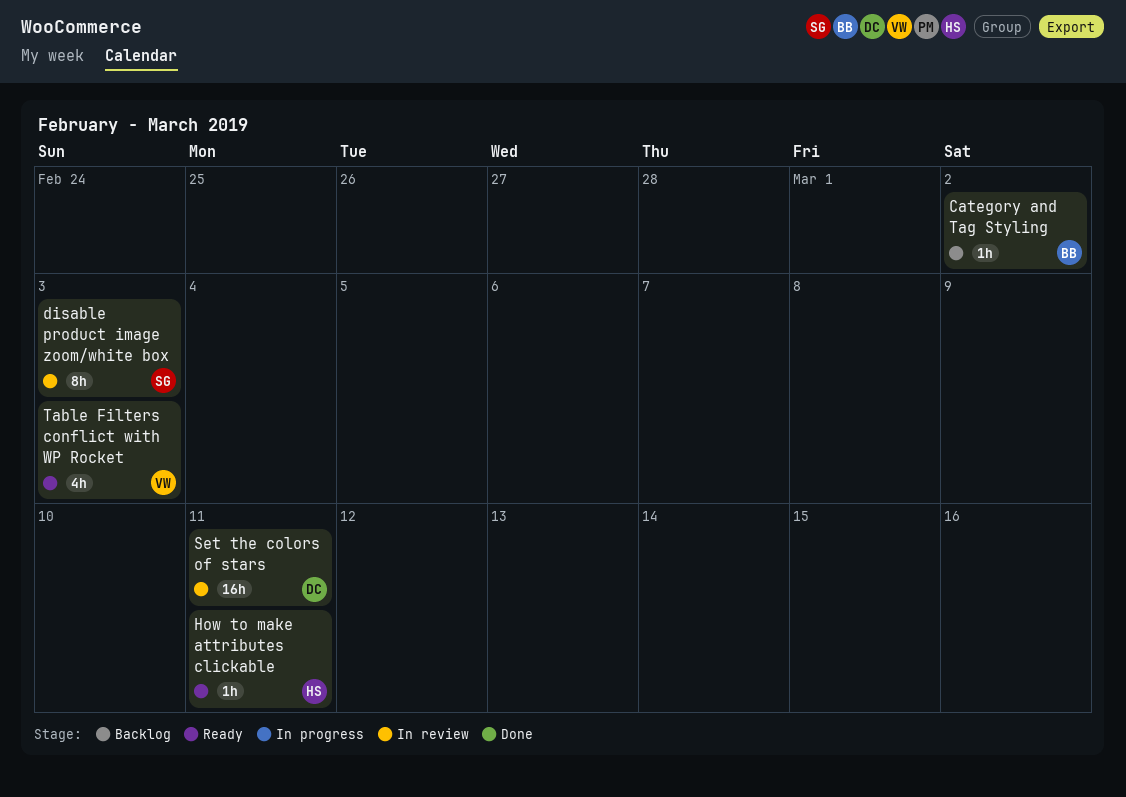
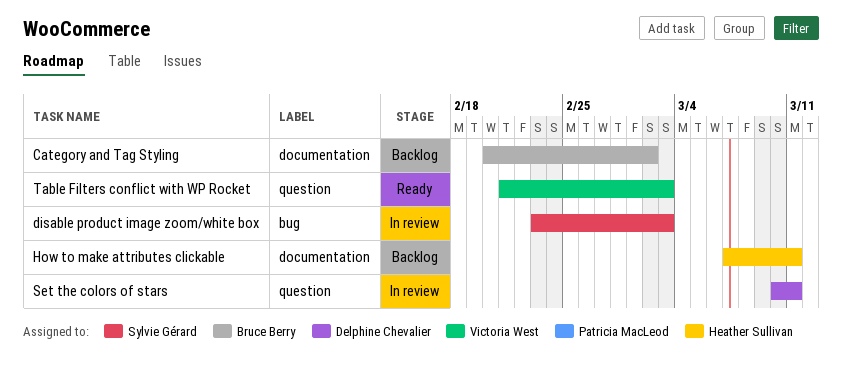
How to make attributes clickable, status: Ready -> Backlog

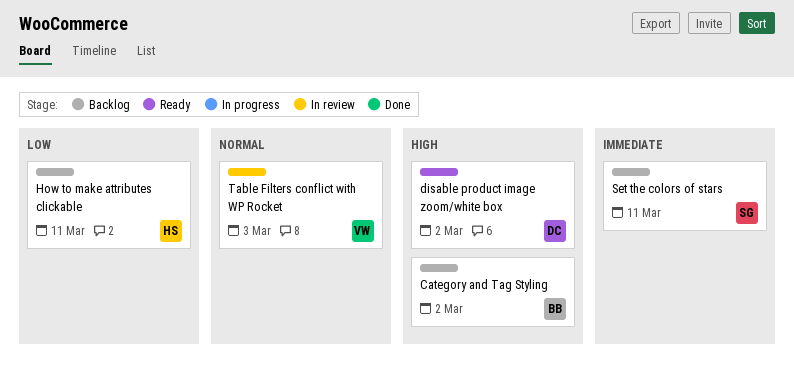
disable product image zoom/white box, status: In review -> Ready
disable product image zoom/white box, owner: Sylvie Gérard -> Delphine Chevalier
disable product image zoom/white box, due: Mar 3 -> Mar 2
Set the colors of stars, status: In review -> Backlog
Set the colors of stars, owner: Delphine Chevalier -> Sylvie Gérard
Table Filters conflict with WP Rocket, status: Ready -> In review

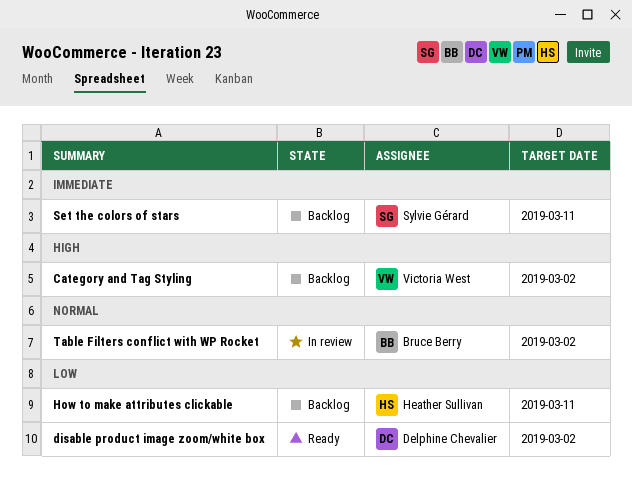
Category and Tag Styling, owner: Bruce Berry -> Victoria West
disable product image zoom/white box, priority: High -> Low
Table Filters conflict with WP Rocket, owner: Victoria West -> Bruce Berry
Table Filters conflict with WP Rocket, due: Mar 3 -> Mar 2

